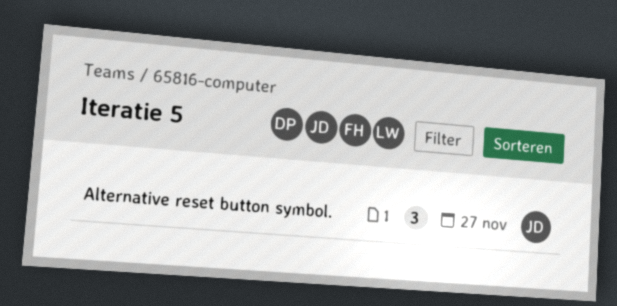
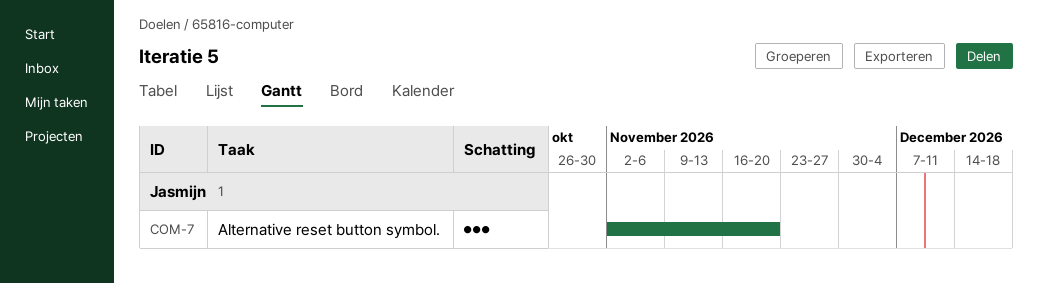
Alternative reset button symbol., due: Nov 27 -> Nov 20

